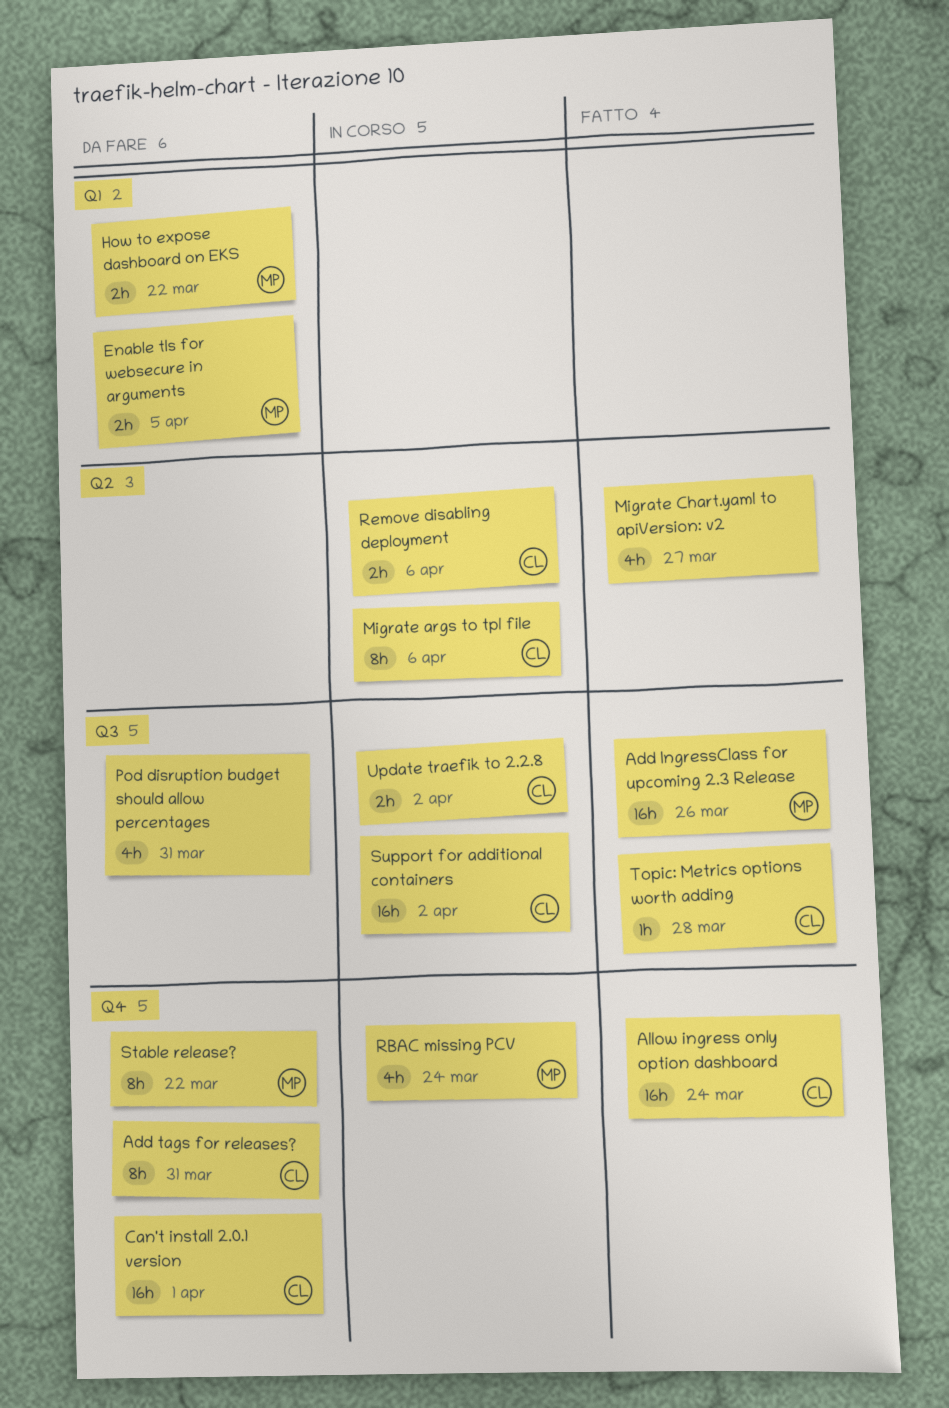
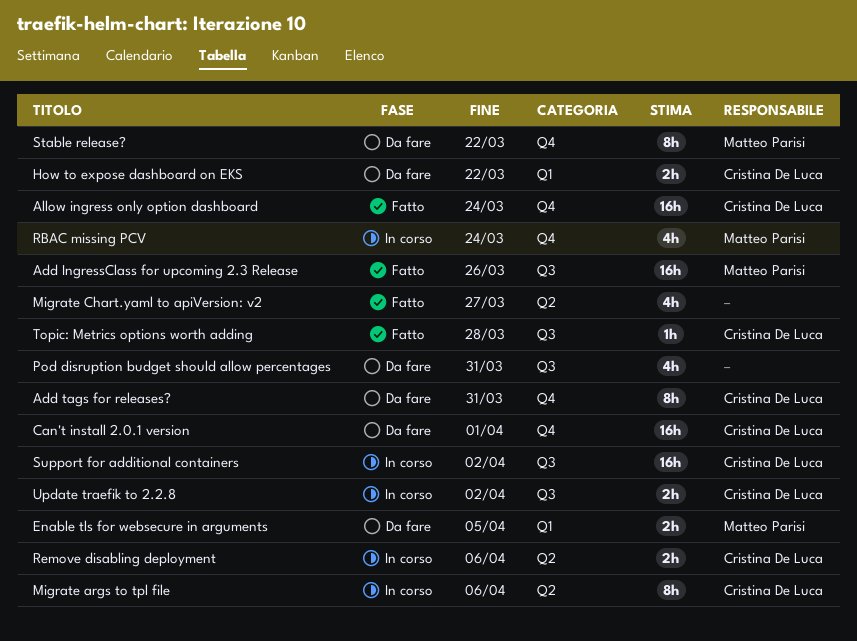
How to expose dashboard on EKS, owner: Matteo Parisi -> Cristina De Luca

